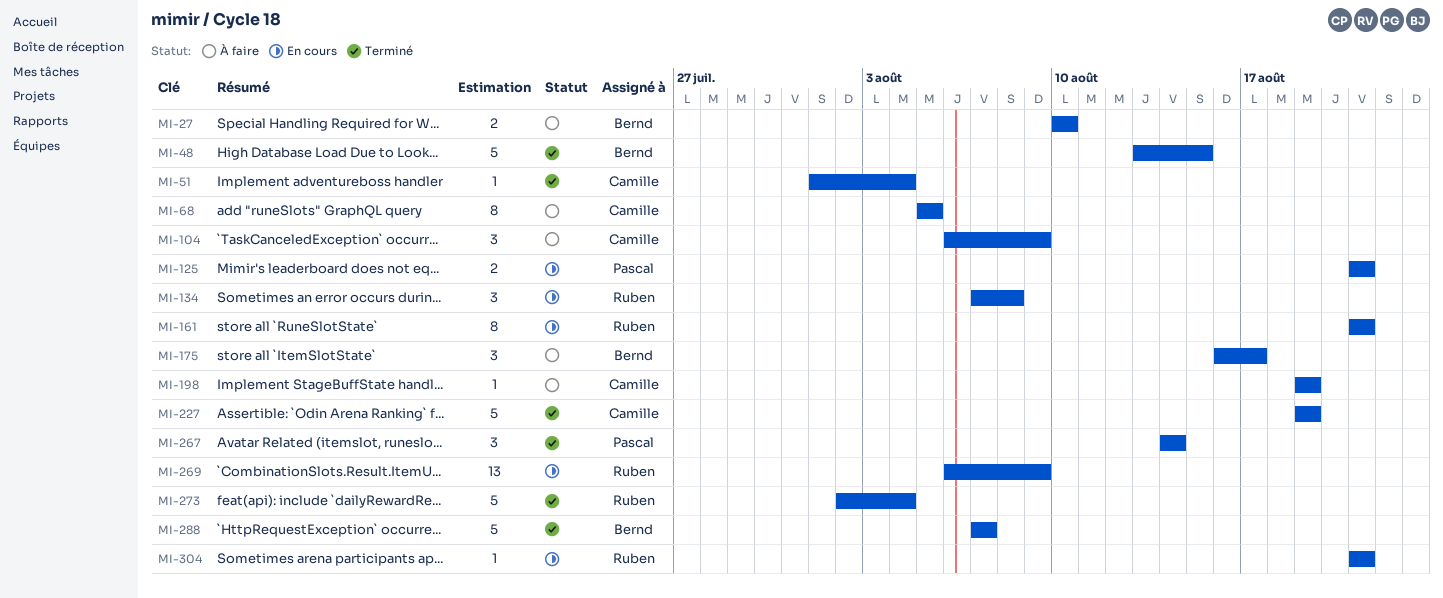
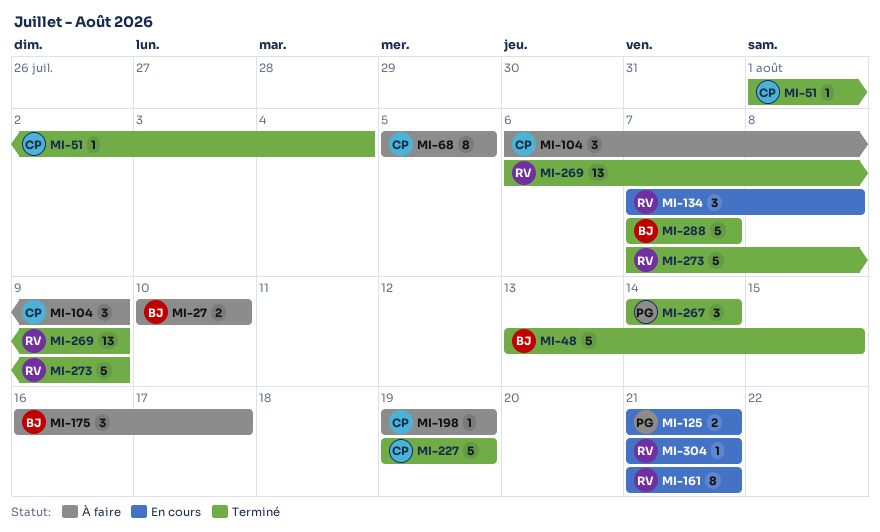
MI-269, status: En cours -> Terminé
MI-273, start: Aug 2 -> Aug 7
MI-273, due: Aug 4 -> Aug 9

